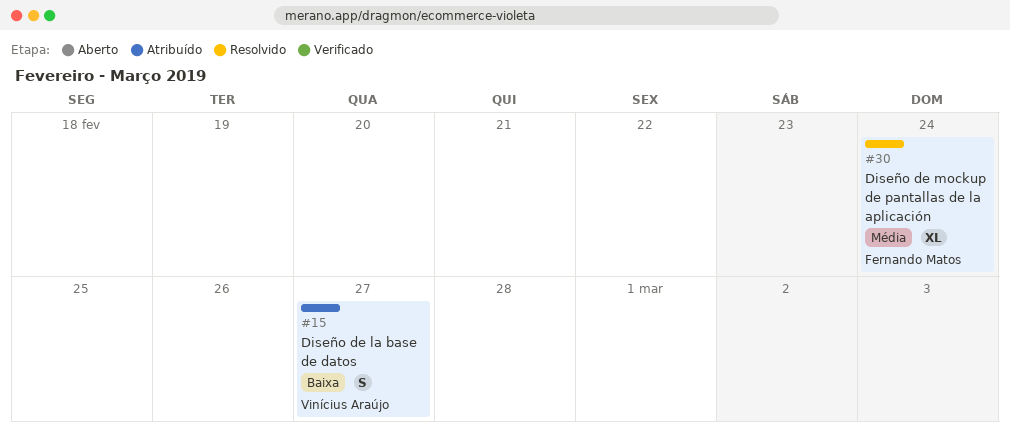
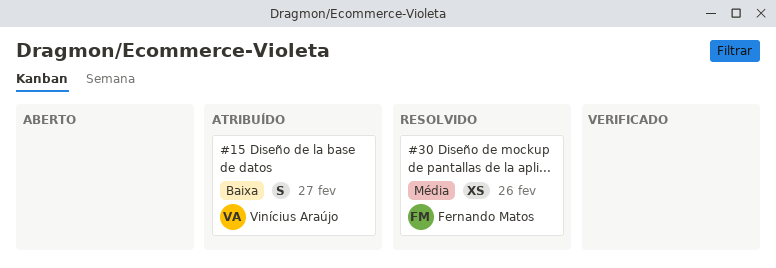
#30, estimate: XL -> XS
#30, due: Feb 24 -> Feb 26

